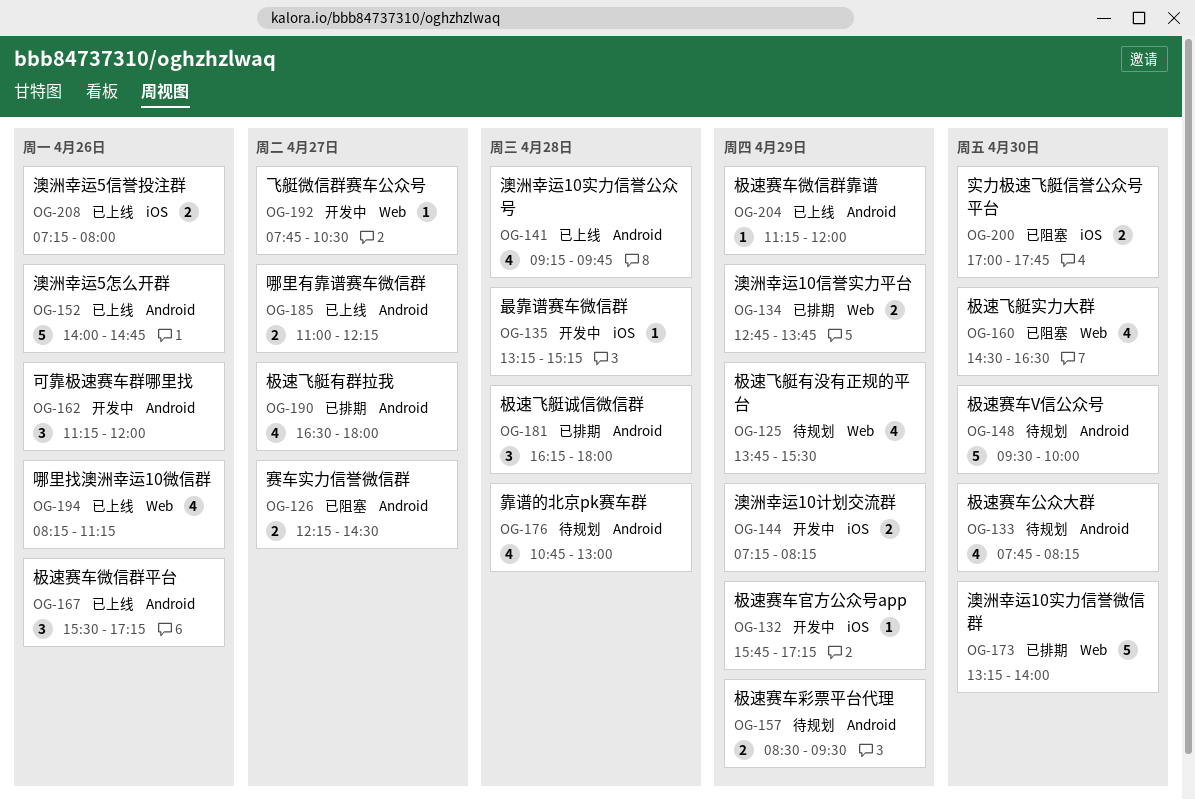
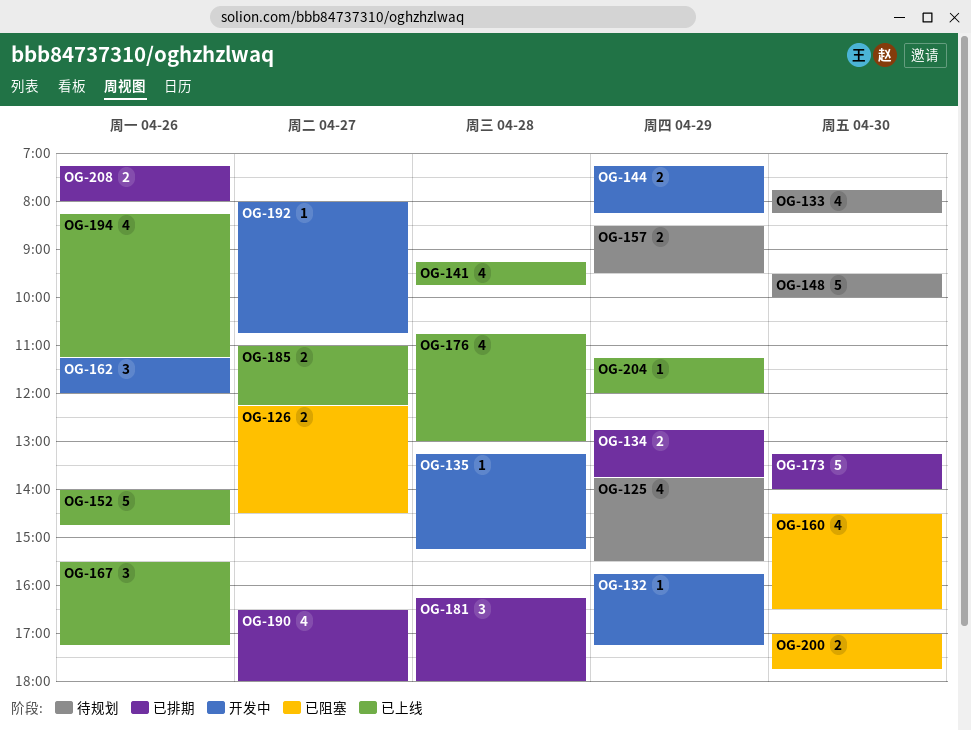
OG-176, status: 待规划 -> 已上线
OG-192, begins: 07:45 -> 08:00
OG-192, ends: 10:30 -> 10:45
OG-208, status: 已上线 -> 已排期

